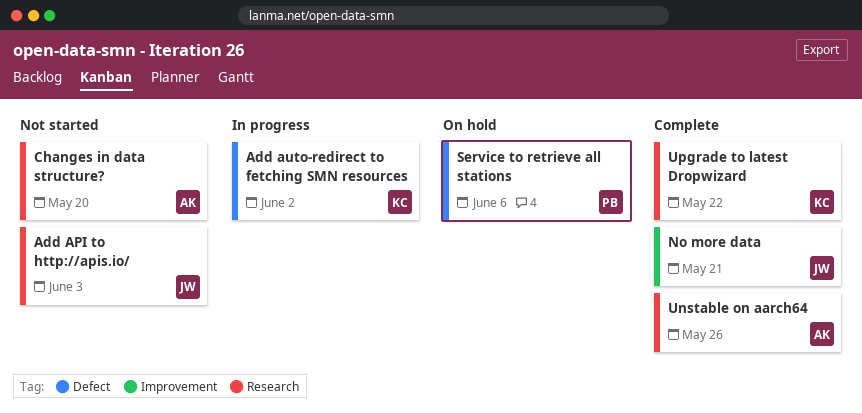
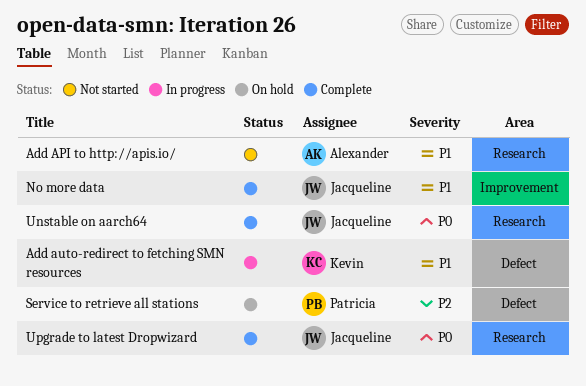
Add API to http://apis.io/, owner: Jacqueline -> Alexander
Changes in data structure?: present -> none
Unstable on aarch64, owner: Alexander -> Jacqueline
Upgrade to latest Dropwizard, owner: Kevin -> Jacqueline

